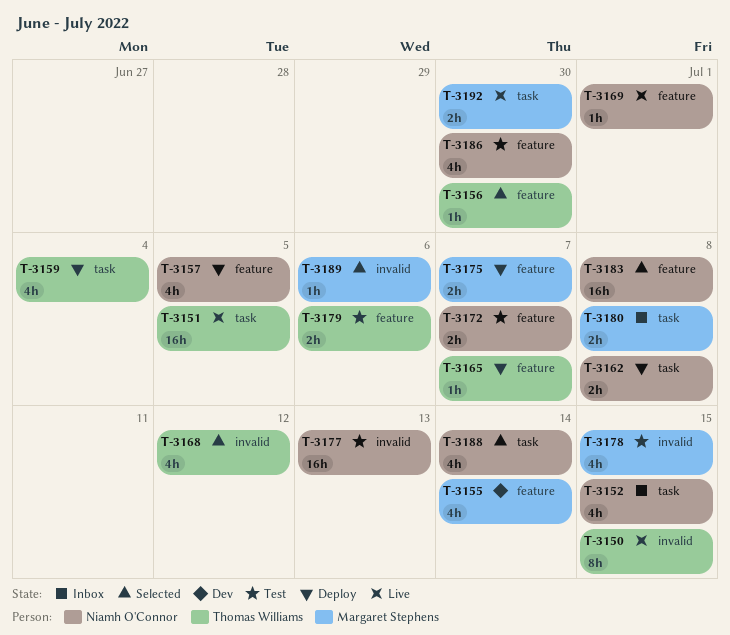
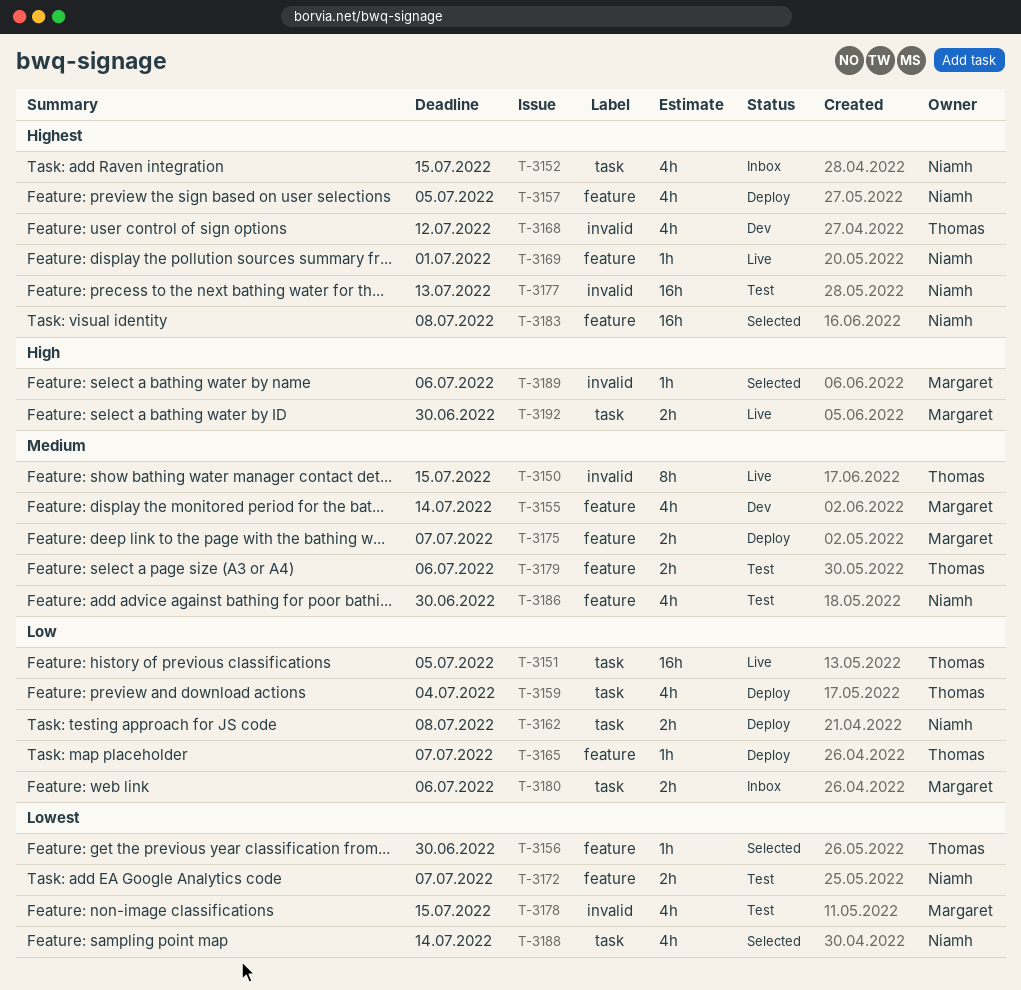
T-3168, status: Selected -> Dev
T-3180, due: Jul 8 -> Jul 6

